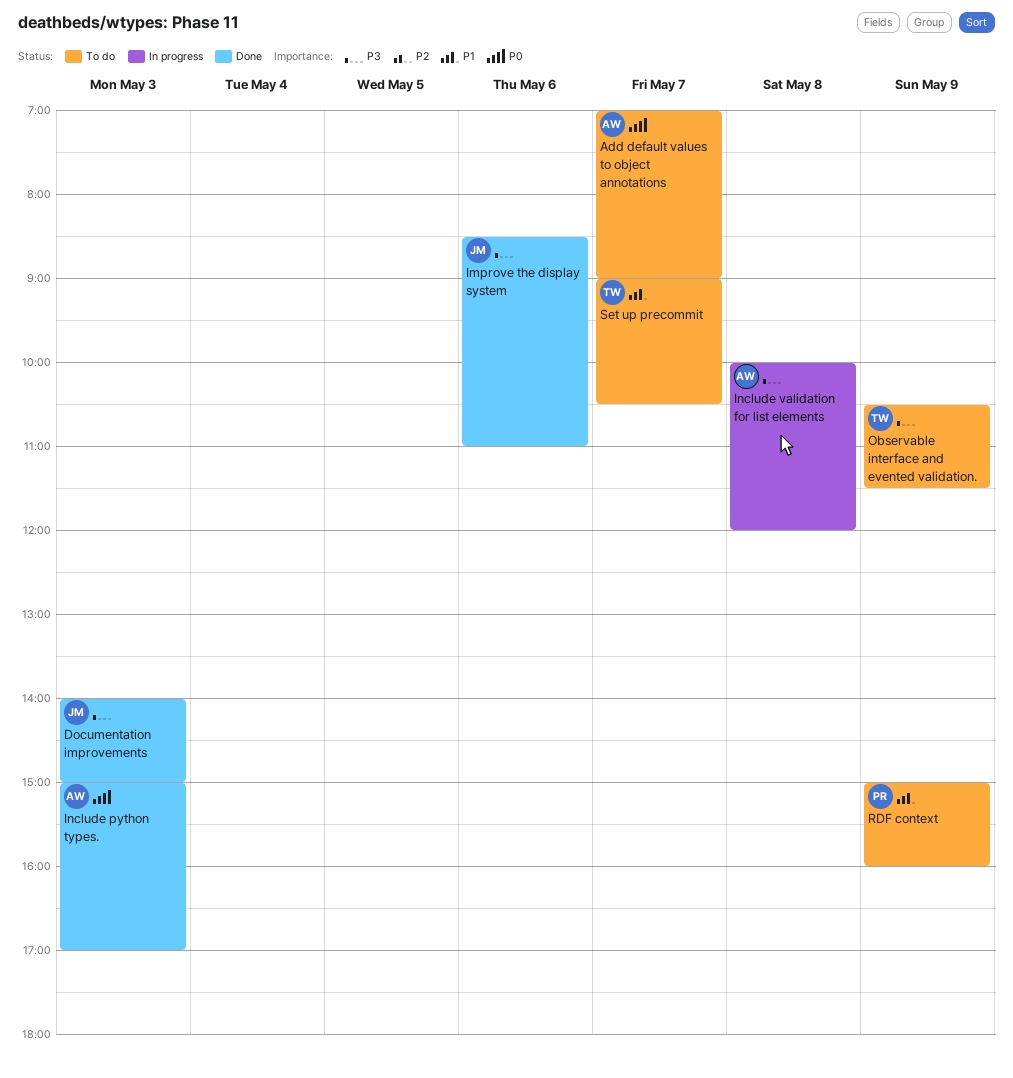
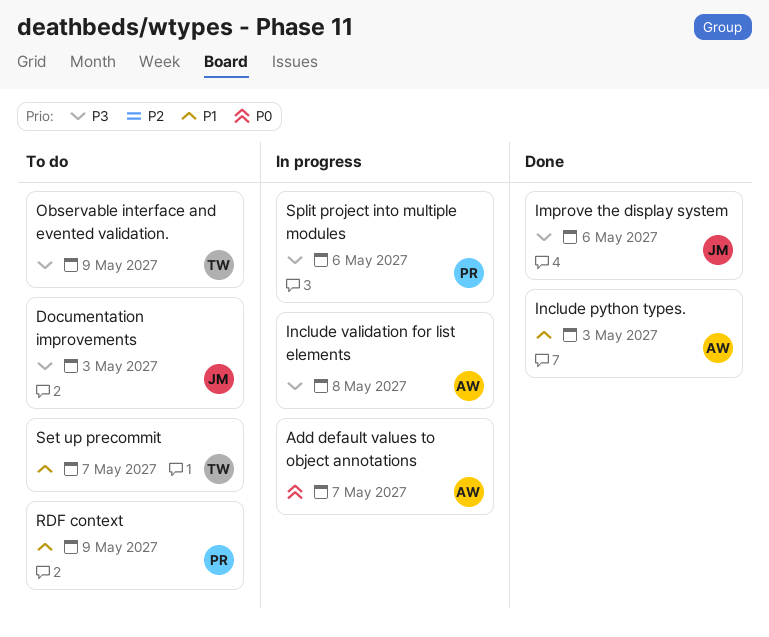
Add default values to object annotations, status: To do -> In progress
Documentation improvements, status: Done -> To do
Include python types., priority: P0 -> P1
Split project into multiple modules: none -> present

